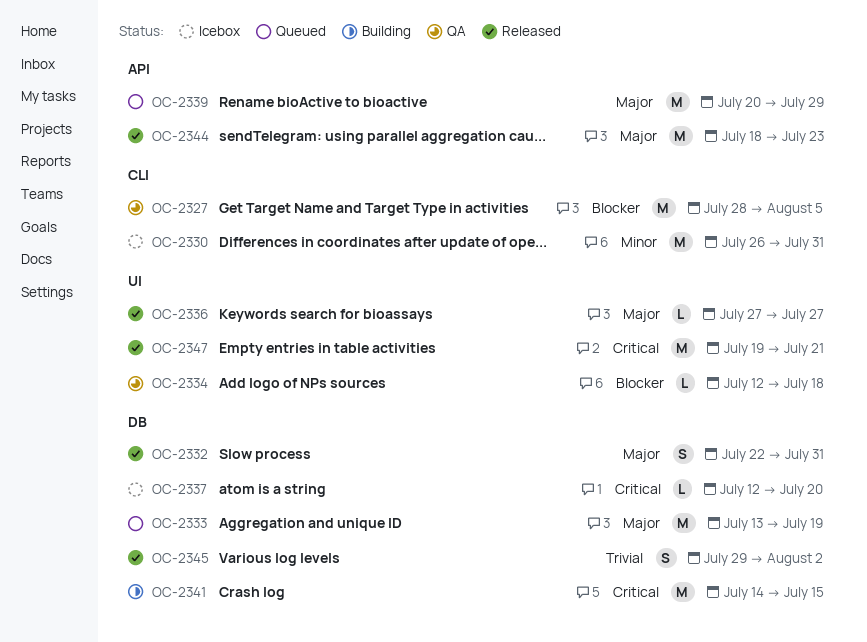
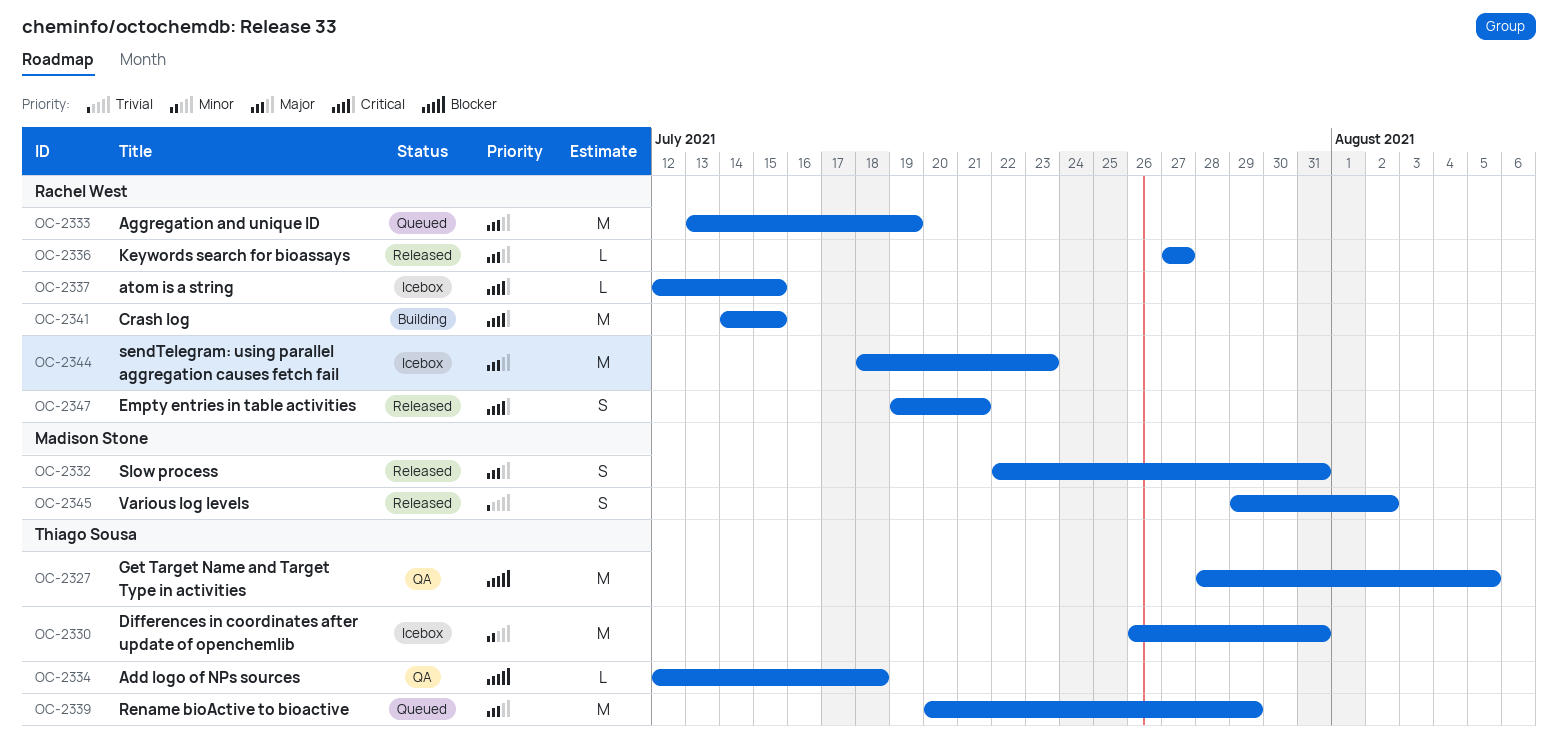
OC-2337, due: Jul 20 -> Jul 15
OC-2344, status: Released -> Icebox
OC-2347, estimate: M -> S

